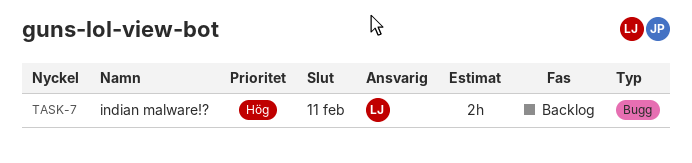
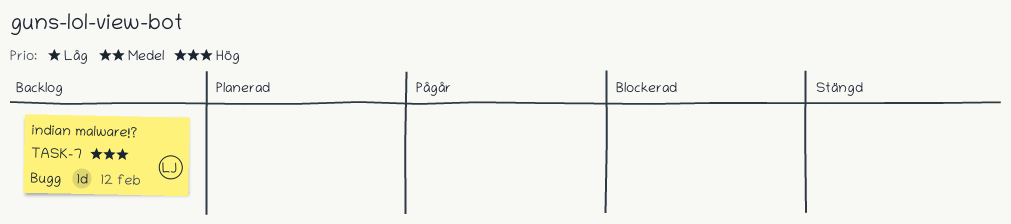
TASK-7, estimate: 2h -> 1d
TASK-7, due: Feb 11 -> Feb 12

